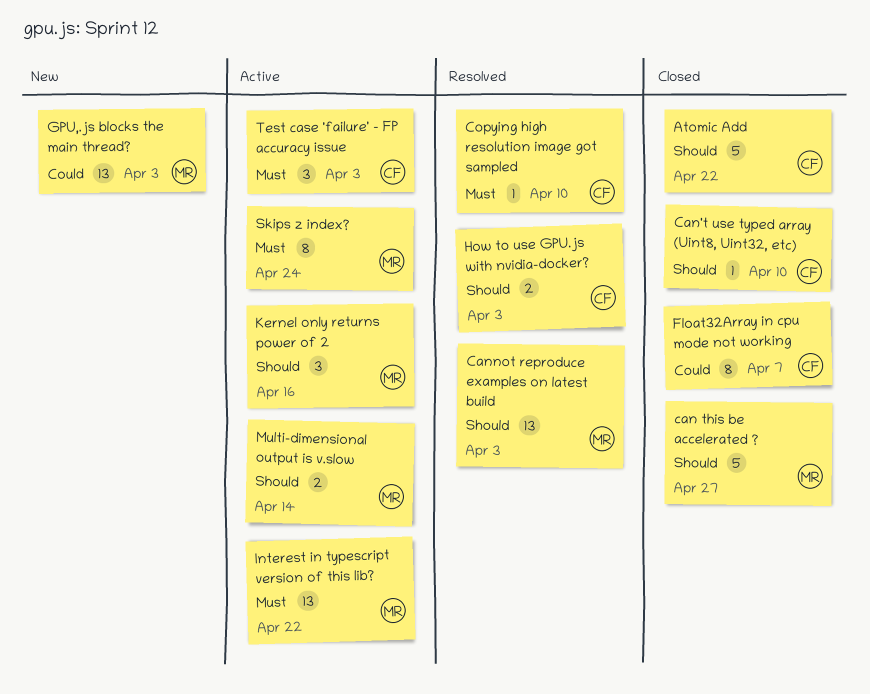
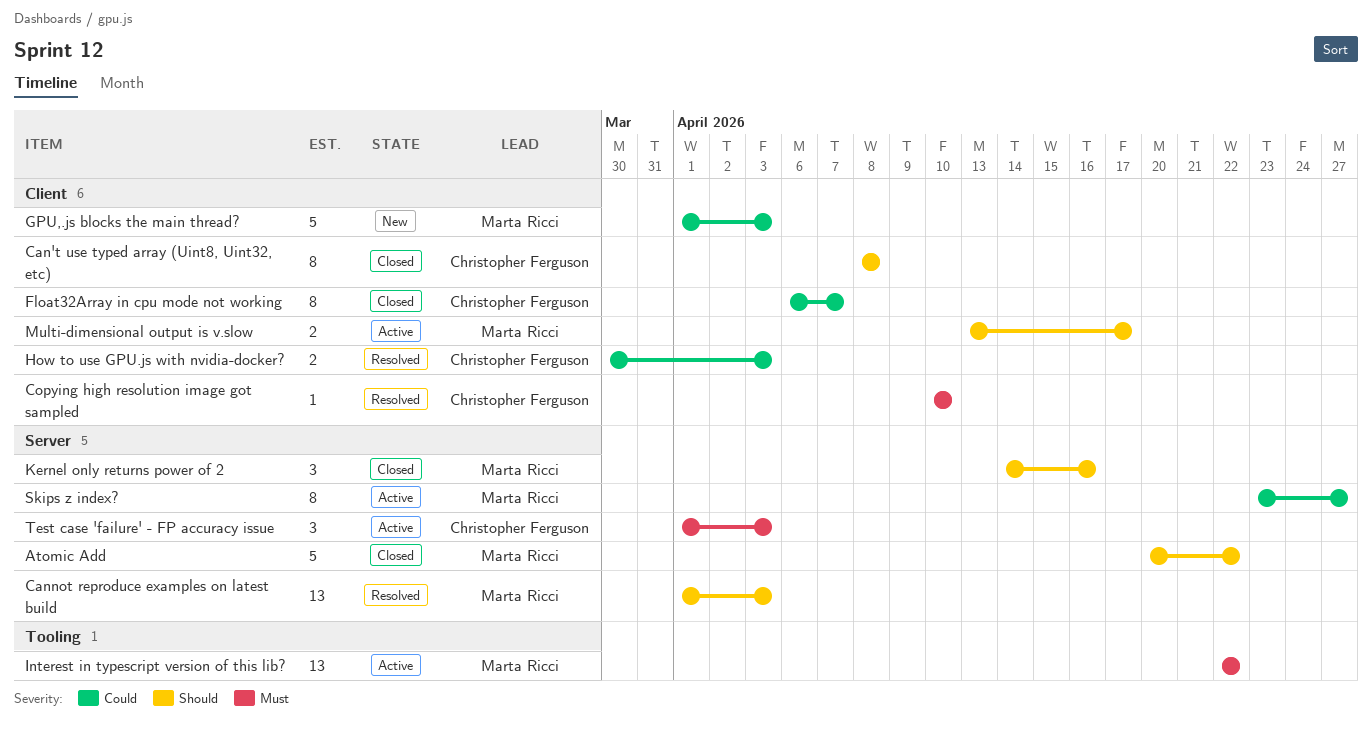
Atomic Add, owner: Christopher Ferguson -> Marta Ricci
can this be accelerated ?: present -> none
Can't use typed array (Uint8, Uint32, etc), estimate: 1 -> 8
Can't use typed array (Uint8, Uint32, etc), due: Apr 10 -> Apr 8
GPU,.js blocks the main thread?, estimate: 13 -> 5
How to use GPU.js with nvidia-docker?, priority: Should -> Could
Kernel only returns power of 2, status: Active -> Closed
Multi-dimensional output is v.slow, due: Apr 14 -> Apr 17
Skips z index?, priority: Must -> Could
Skips z index?, due: Apr 24 -> Apr 27

